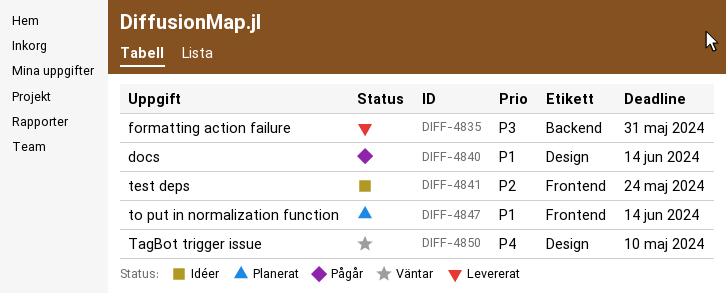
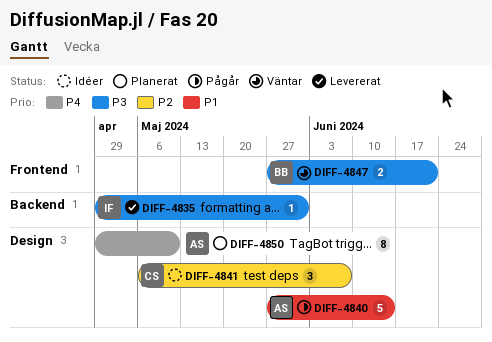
DIFF-4841, label: Frontend -> Design
DIFF-4841, due: May 24 -> Jun 7
DIFF-4847, status: Planerat -> Väntar
DIFF-4847, priority: P1 -> P3
DIFF-4847, due: Jun 14 -> Jun 21
DIFF-4850, status: Väntar -> Planerat

